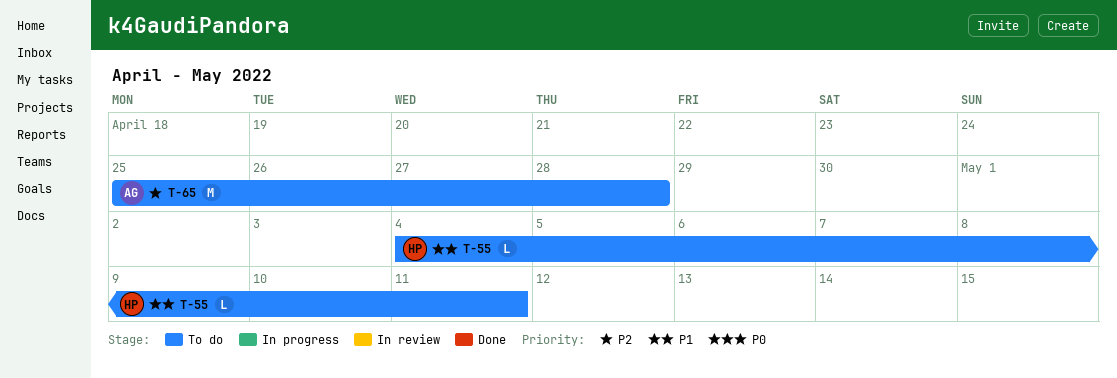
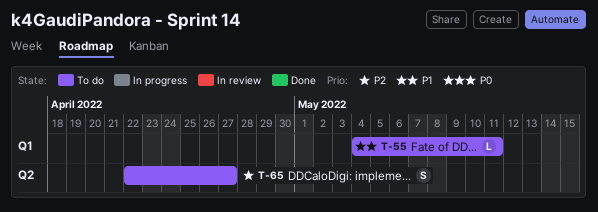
T-65, estimate: M -> S
T-65, start: Apr 25 -> Apr 22
T-65, due: Apr 28 -> Apr 27

